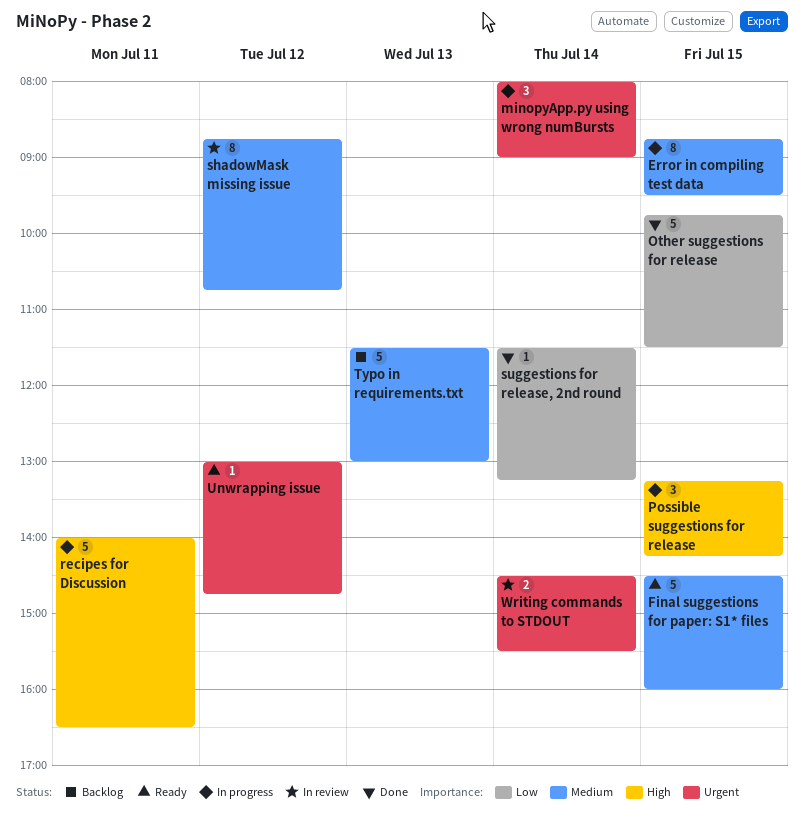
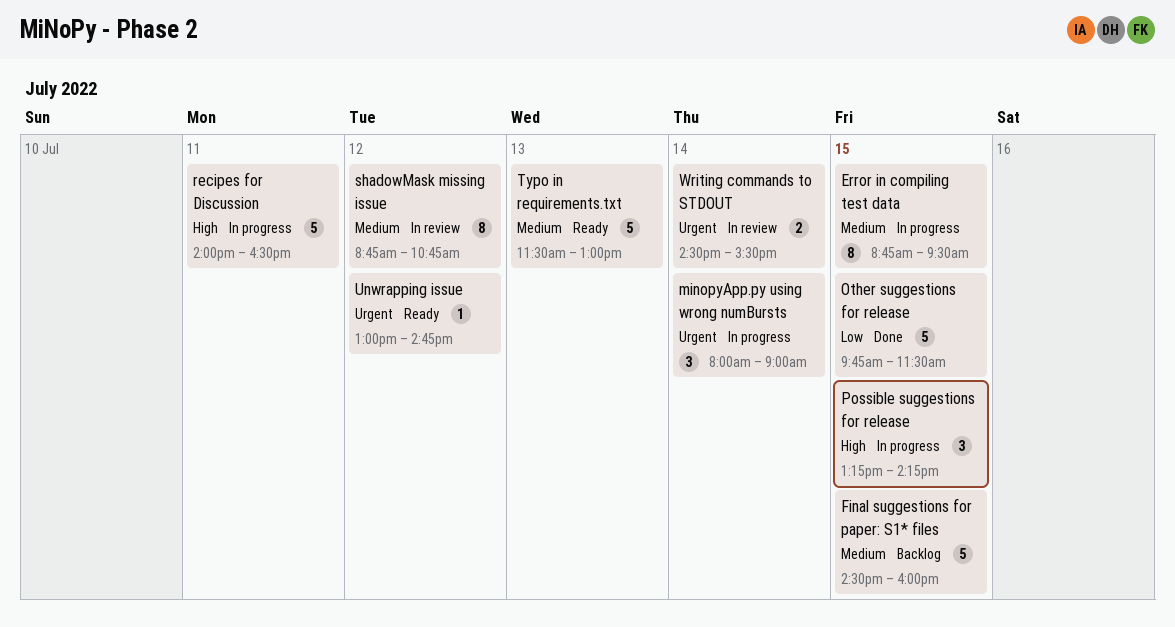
Final suggestions for paper: S1* files, status: Ready -> Backlog
suggestions for release, 2nd round: present -> none
Typo in requirements.txt, status: Backlog -> Ready

